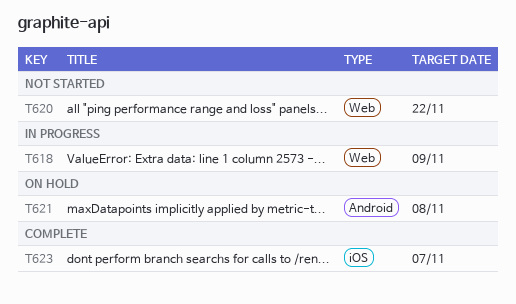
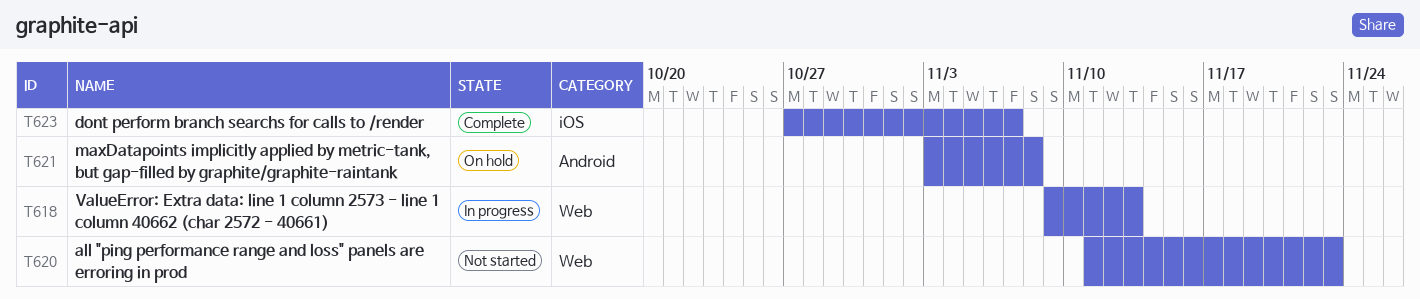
T618, due: Nov 9 -> Nov 13
T620, due: Nov 22 -> Nov 23

